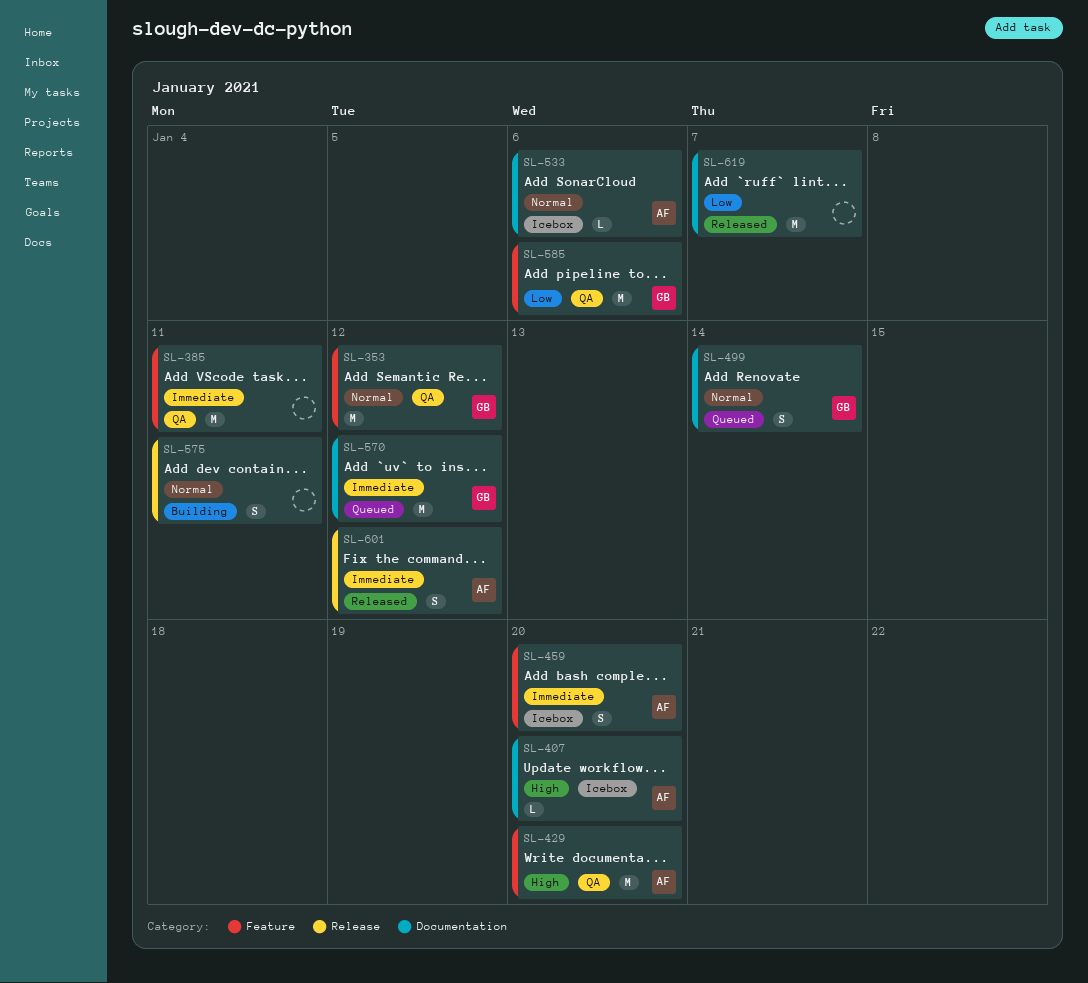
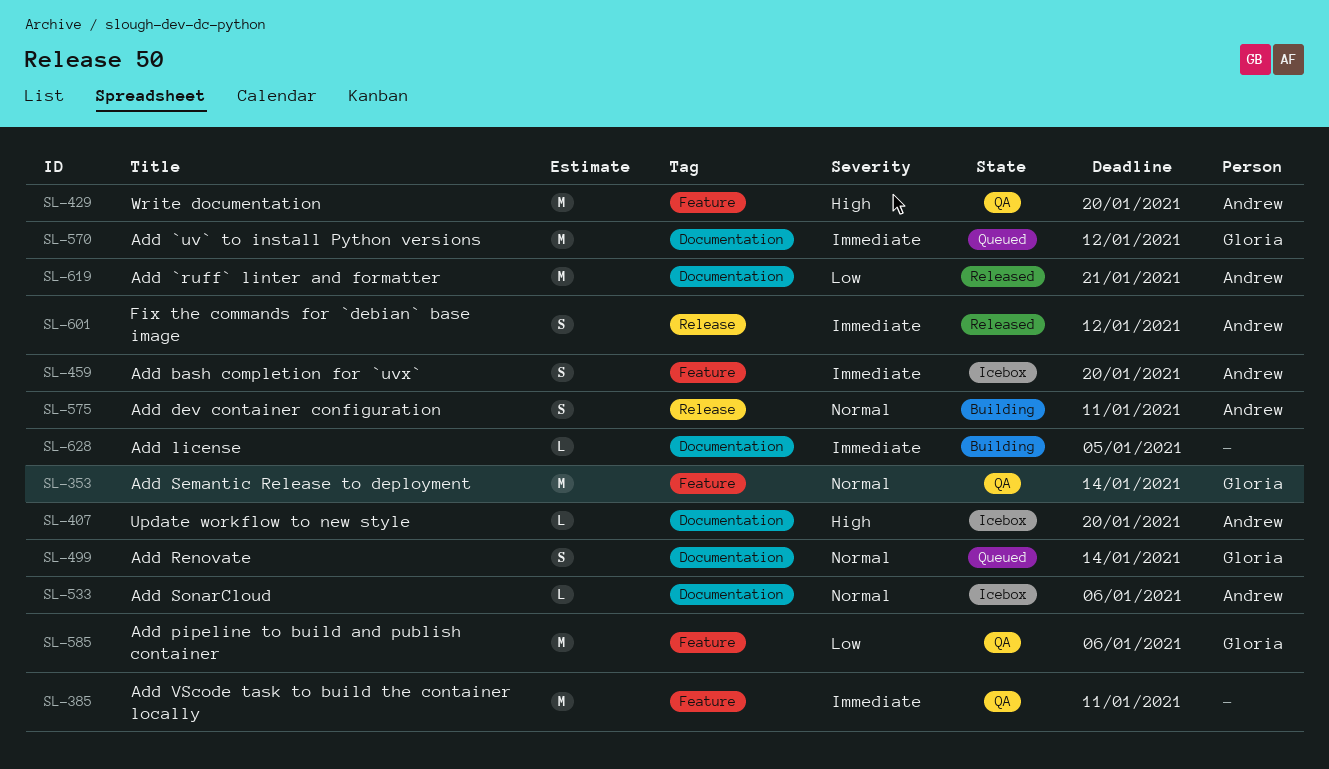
SL-353, due: Jan 12 -> Jan 14
SL-575, owner: none -> Andrew
SL-619, owner: none -> Andrew
SL-619, due: Jan 7 -> Jan 21
SL-628: none -> present

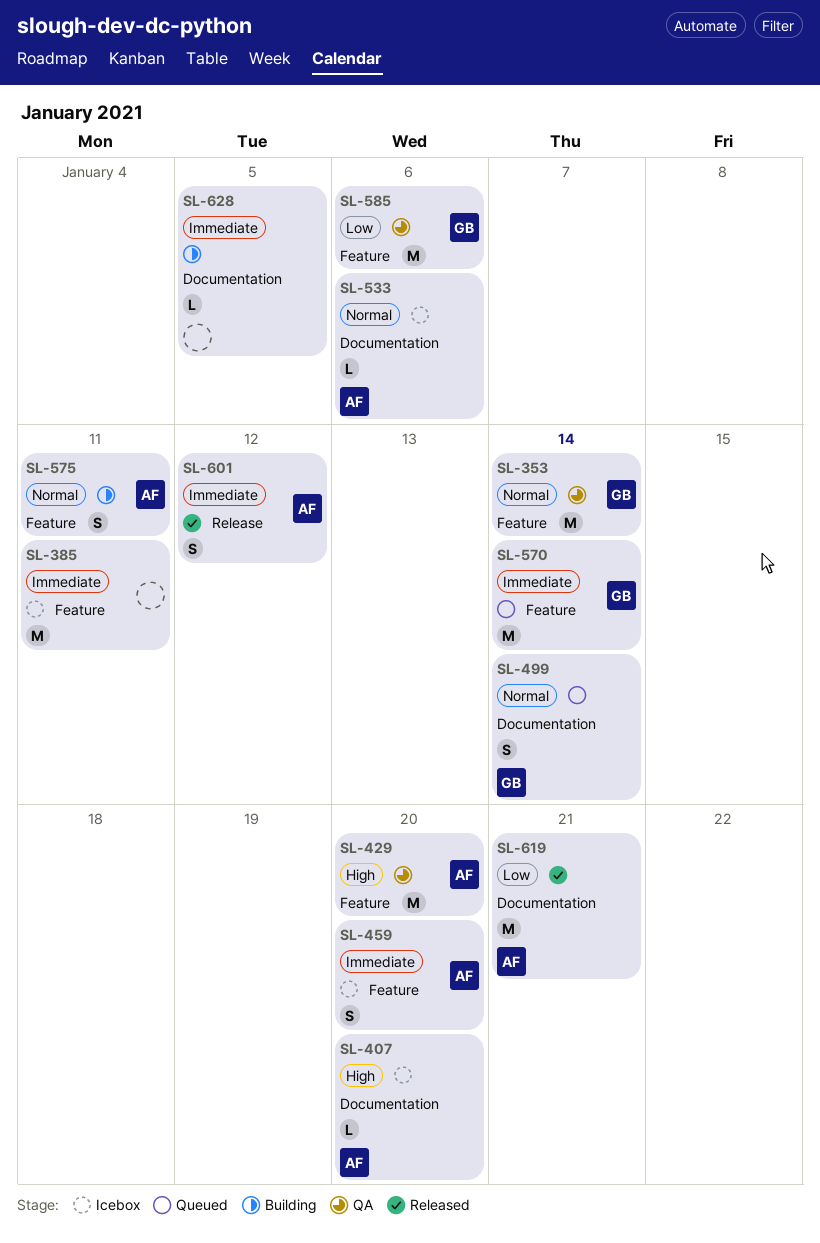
SL-385, status: QA -> Icebox
SL-570, label: Documentation -> Feature
SL-570, due: Jan 12 -> Jan 14
SL-575, label: Release -> Feature

